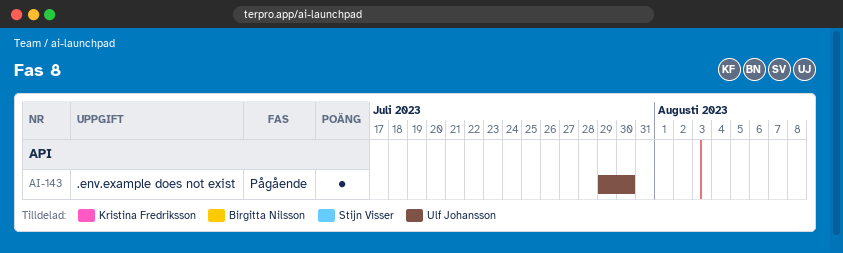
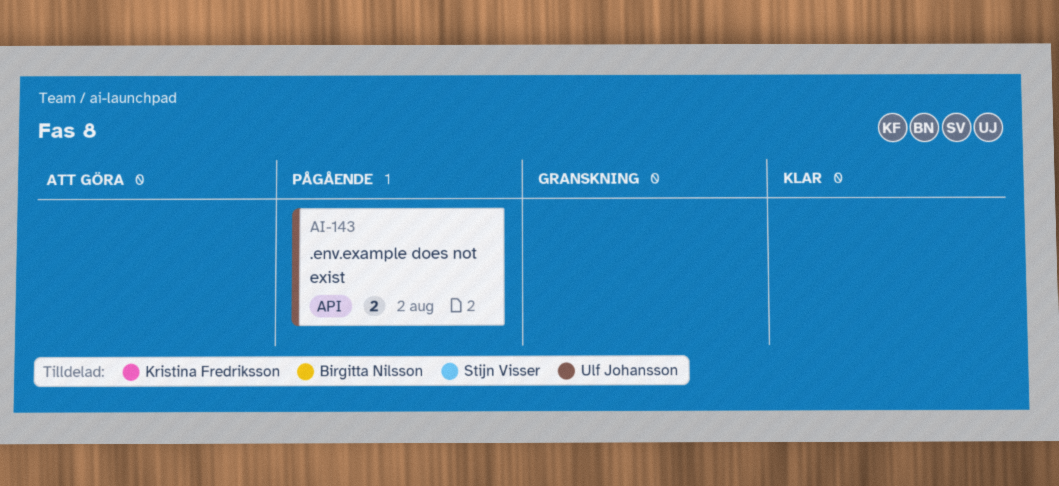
AI-143, estimate: 1 -> 2
AI-143, due: Jul 30 -> Aug 2

